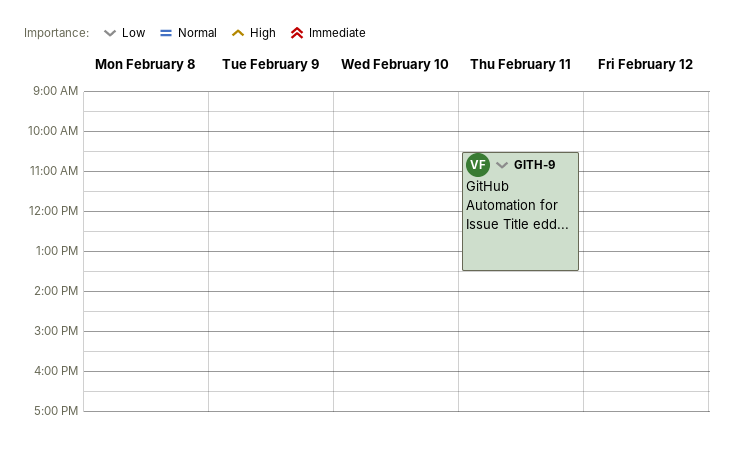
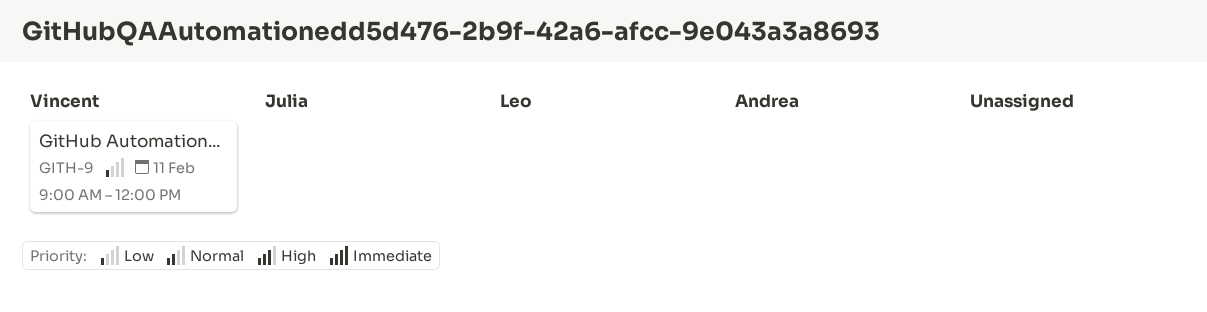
GITH-9, begins: 10:30 -> 09:00
GITH-9, ends: 13:30 -> 12:00

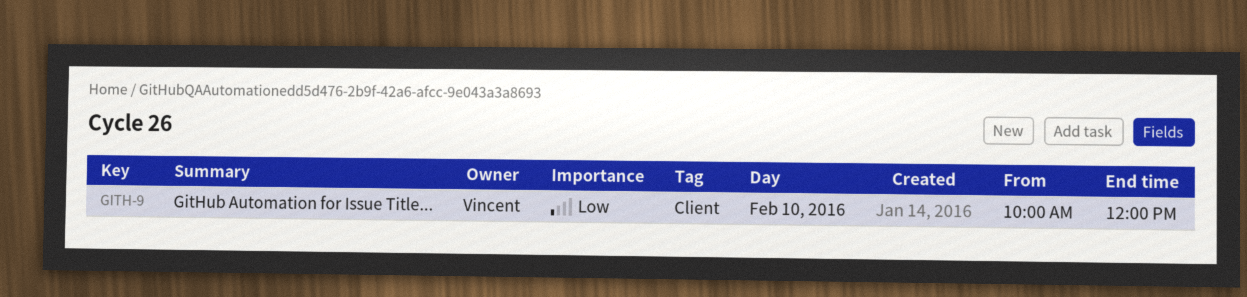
GITH-9, day: Feb 11 -> Feb 10
GITH-9, begins: 09:00 -> 10:00

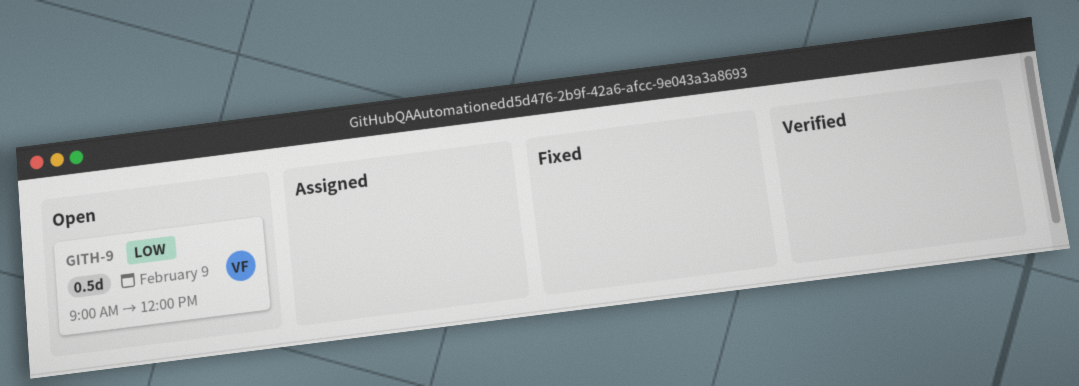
GITH-9, day: Feb 10 -> Feb 9
GITH-9, begins: 10:00 -> 09:00

